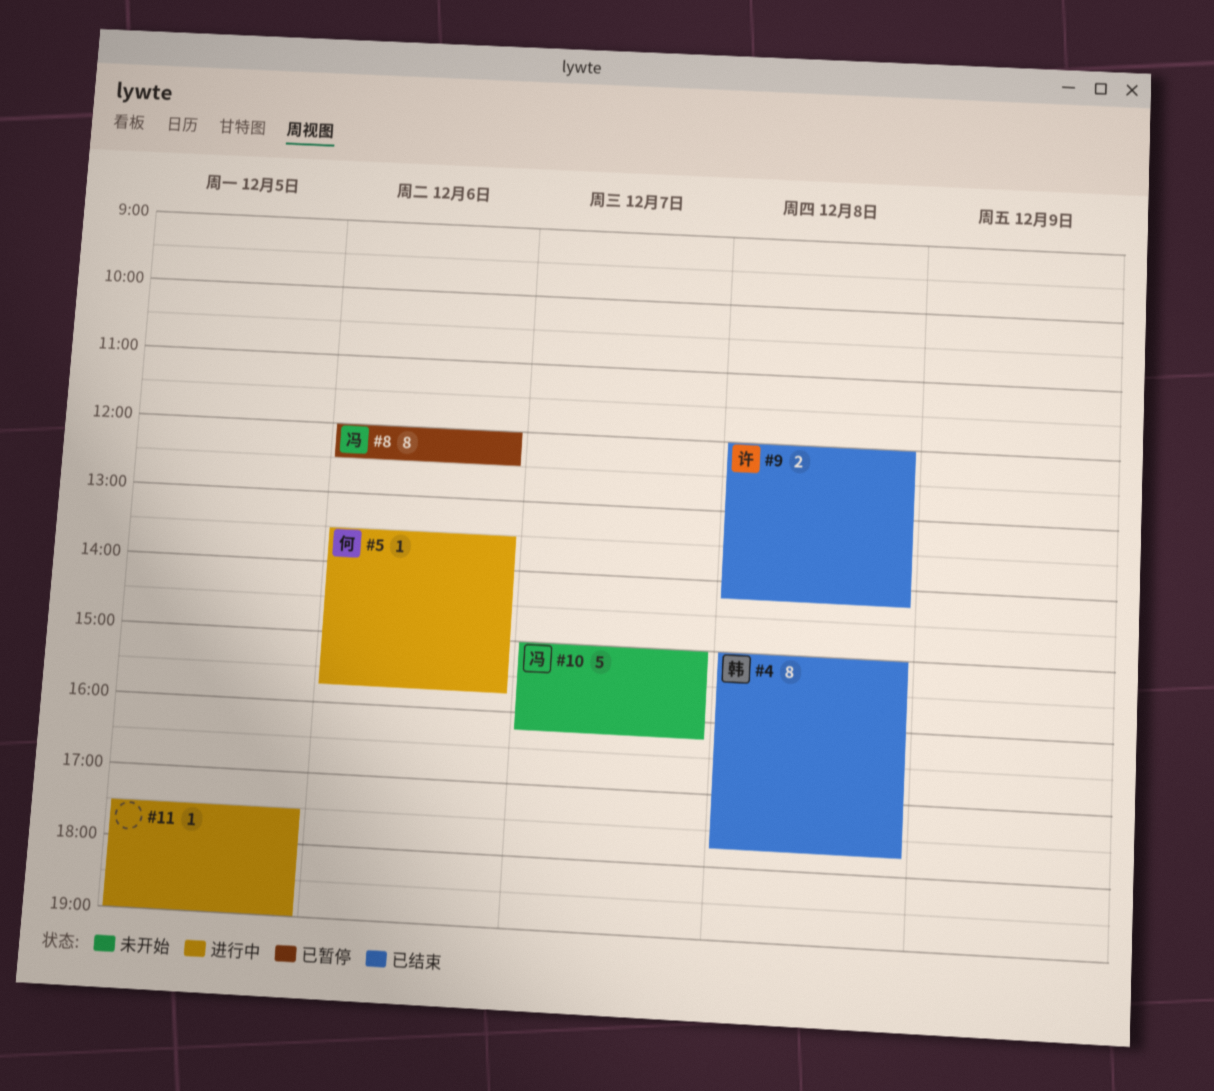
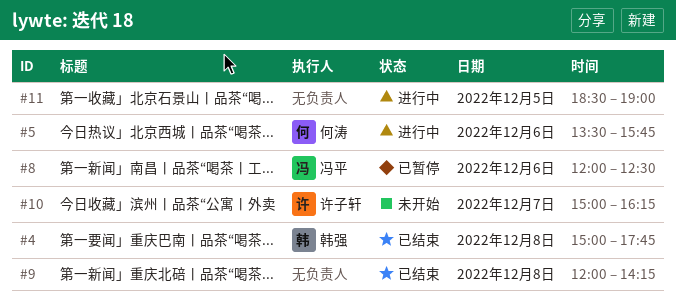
#9, owner: 许子轩 -> none
#10, owner: 冯平 -> 许子轩
#11, begins: 17:30 -> 18:30

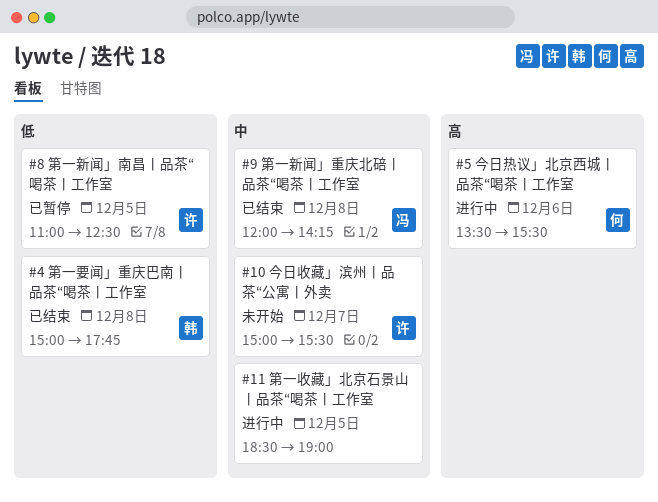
#5, ends: 15:45 -> 15:30
#8, owner: 冯平 -> 许子轩
#8, day: Dec 6 -> Dec 5
#8, begins: 12:00 -> 11:00
#9, owner: none -> 冯平
#10, ends: 16:15 -> 15:30

